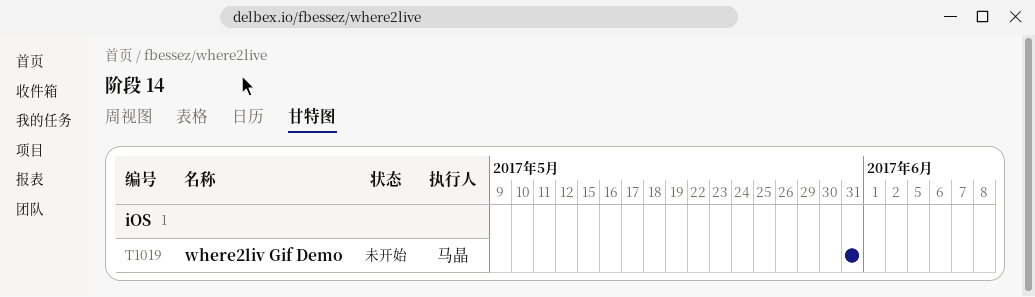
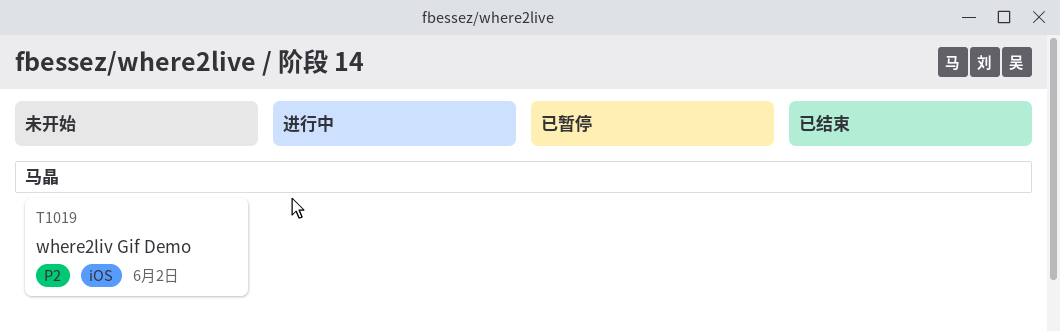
T1019, due: May 31 -> Jun 2

